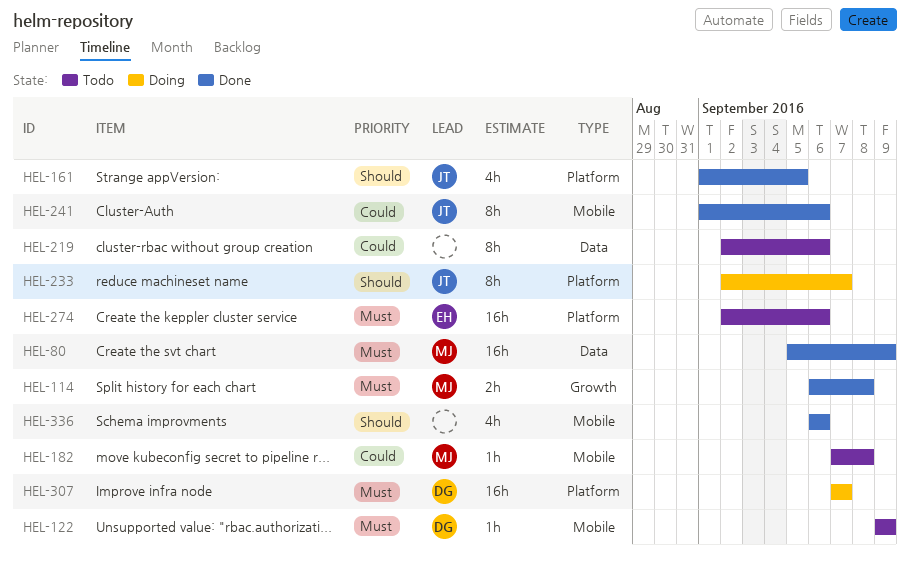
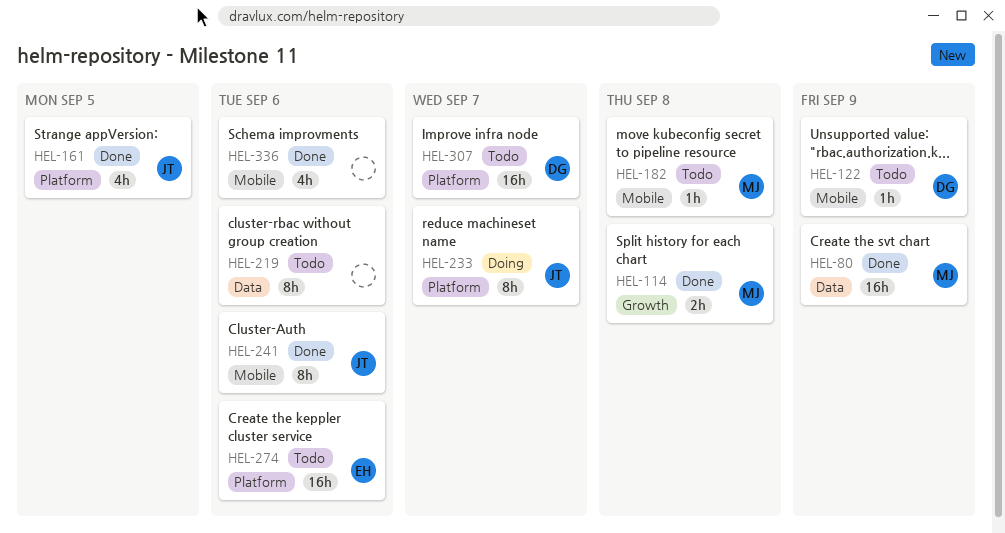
HEL-307, status: Doing -> Todo

